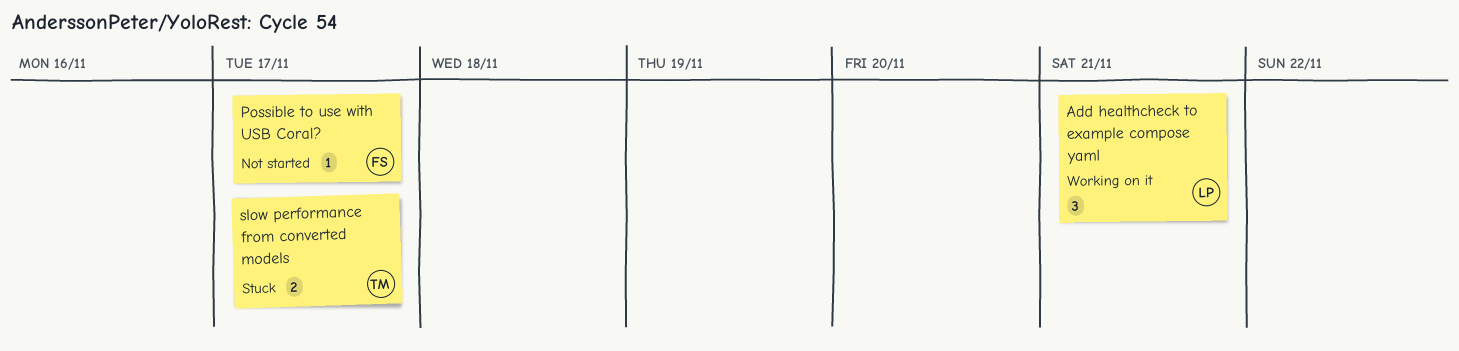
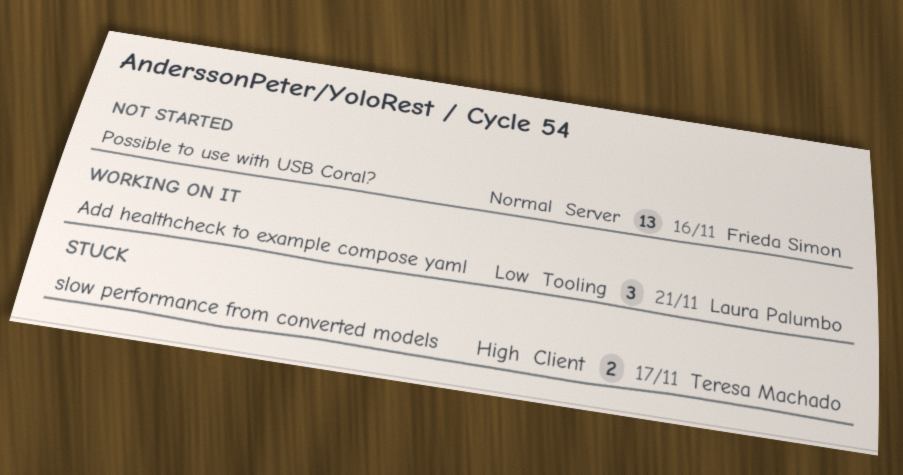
Possible to use with USB Coral?, estimate: 1 -> 13
Possible to use with USB Coral?, due: Nov 17 -> Nov 16

